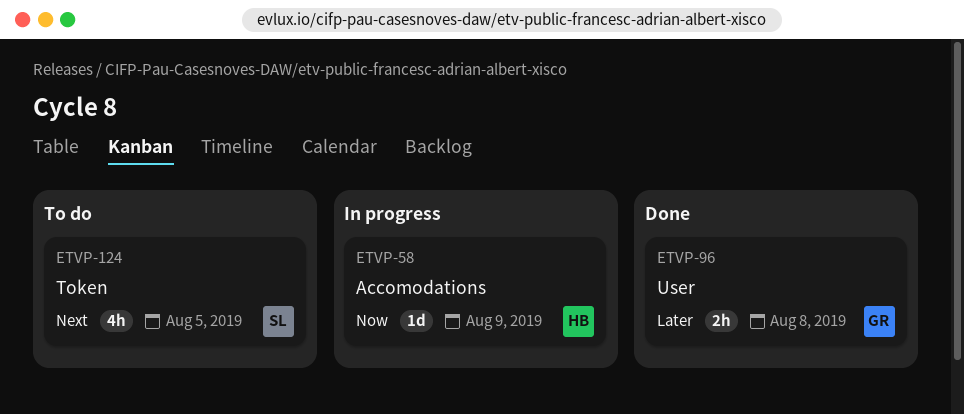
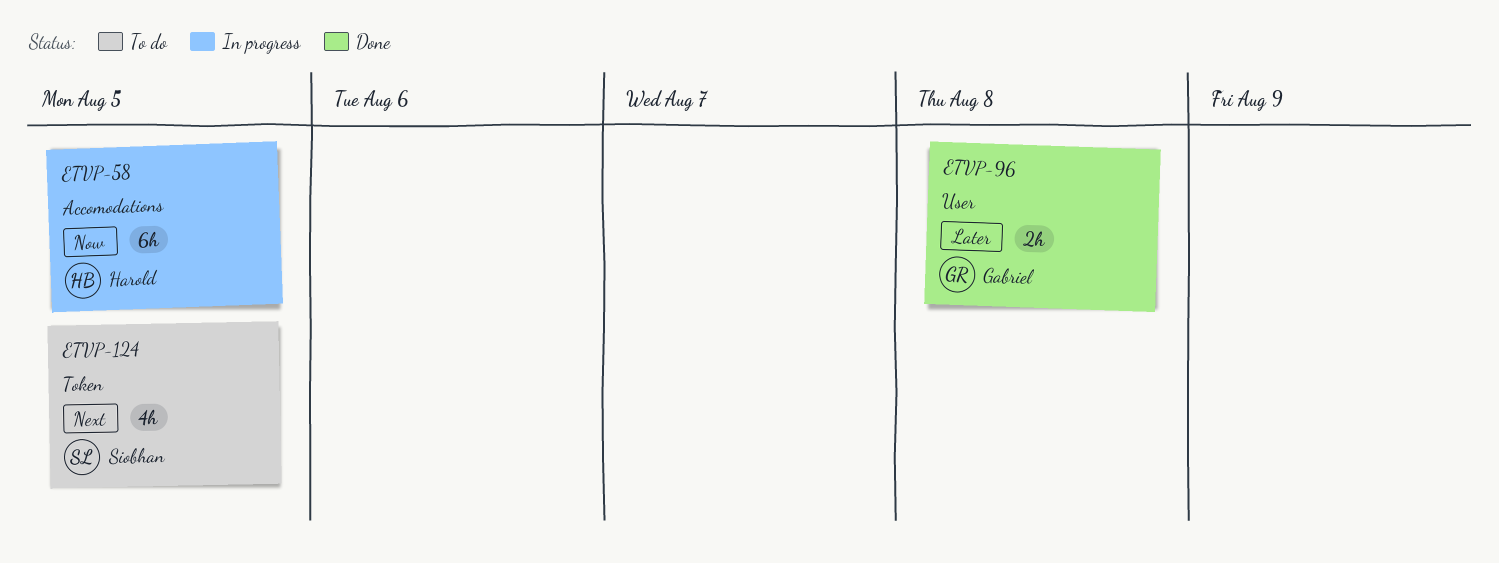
ETVP-58, estimate: 1d -> 6h
ETVP-58, due: Aug 9 -> Aug 5

